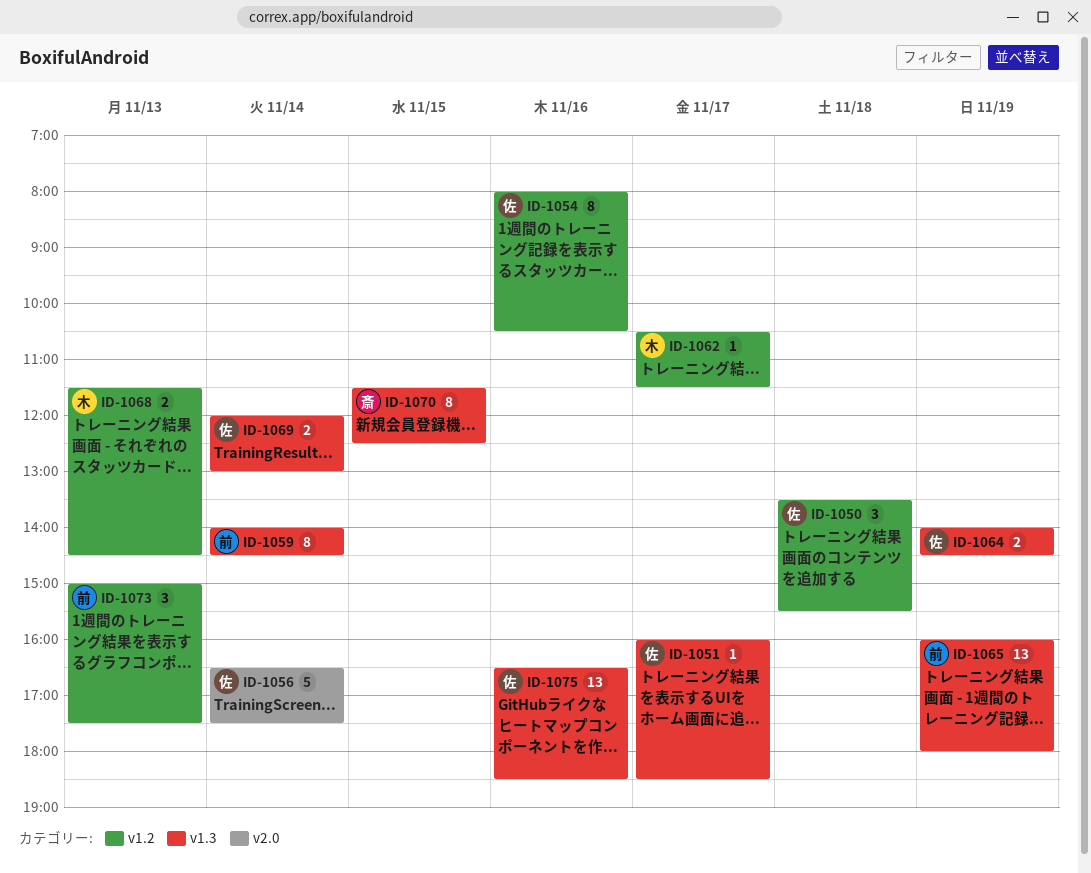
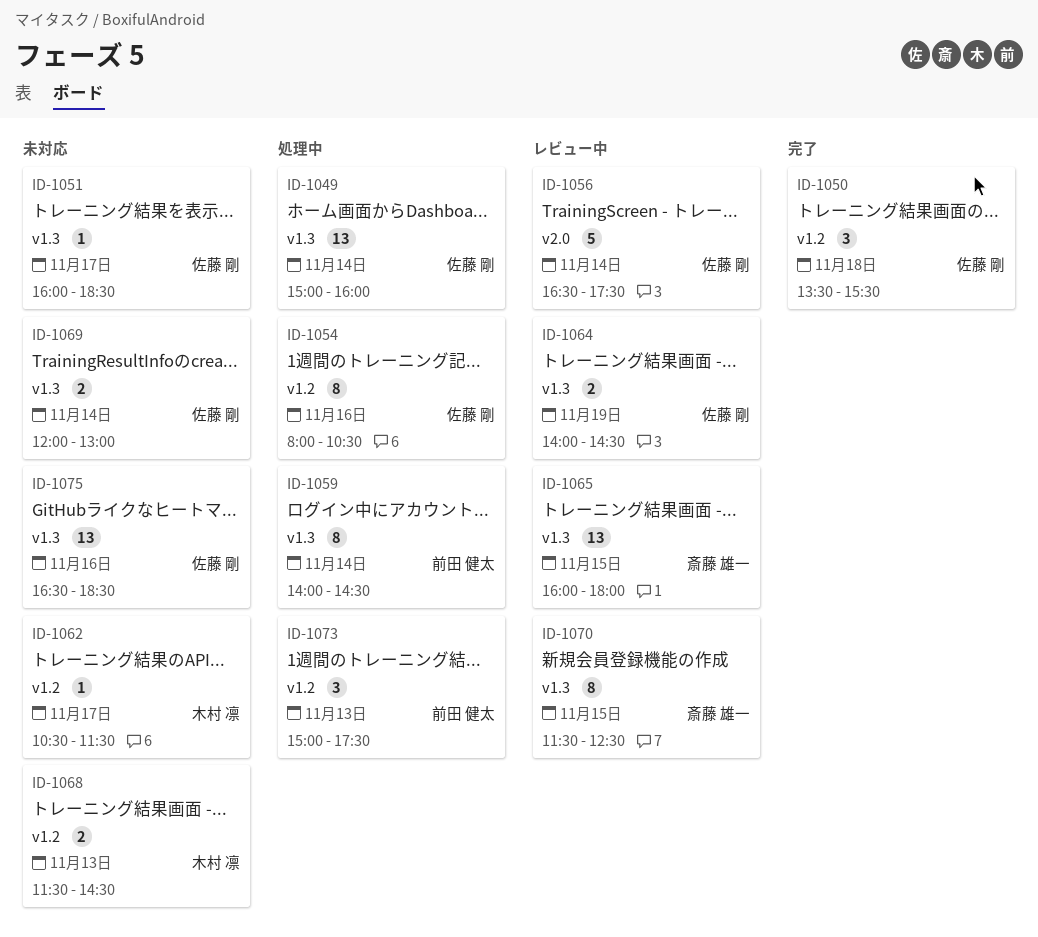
ID-1049: none -> present
ID-1065, owner: 前田 健太 -> 斎藤 雄一
ID-1065, day: Nov 19 -> Nov 15

